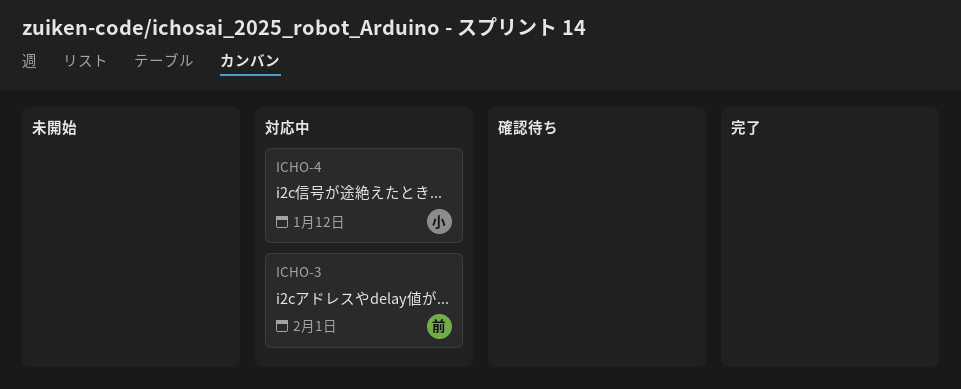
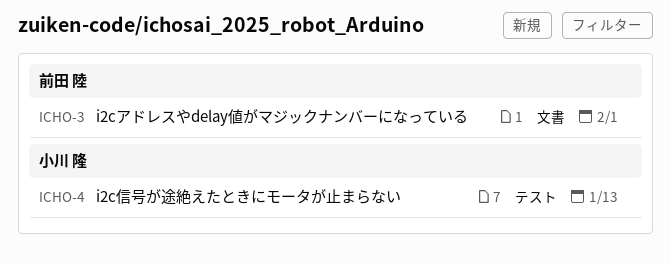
ICHO-4, due: Jan 12 -> Jan 13

